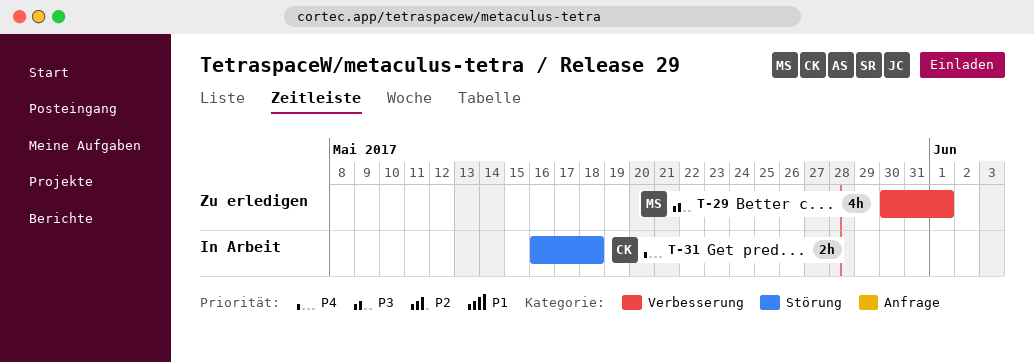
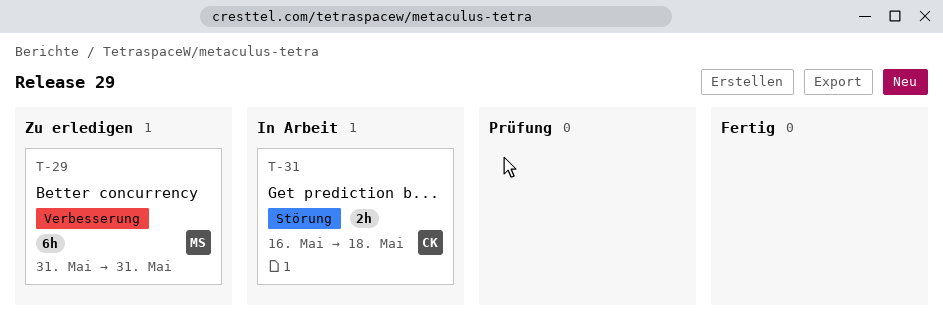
T-29, estimate: 4h -> 6h
T-29, start: May 30 -> May 31
T-29, due: Jun 1 -> May 31

